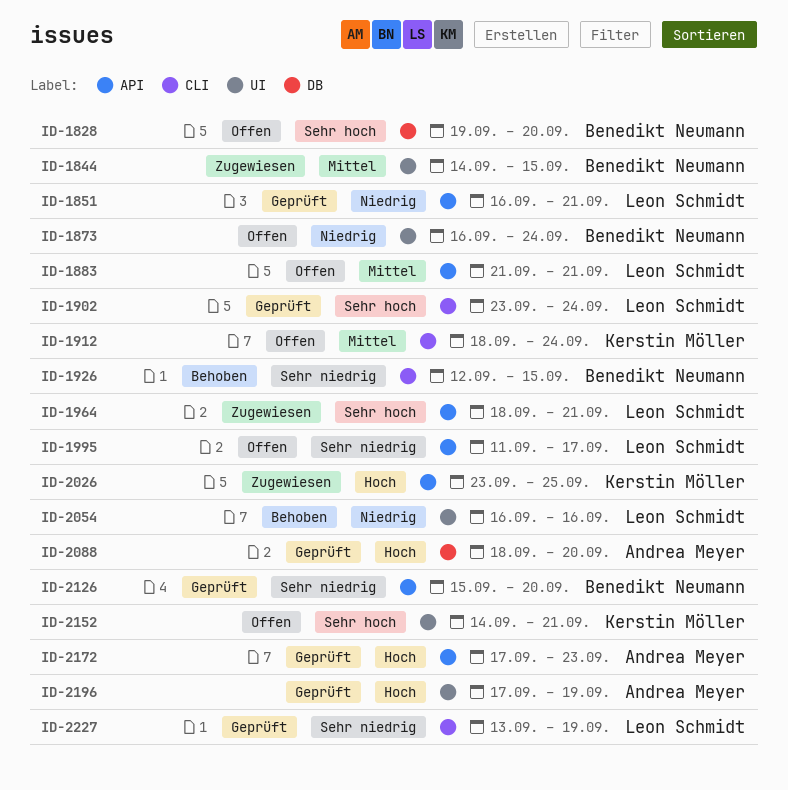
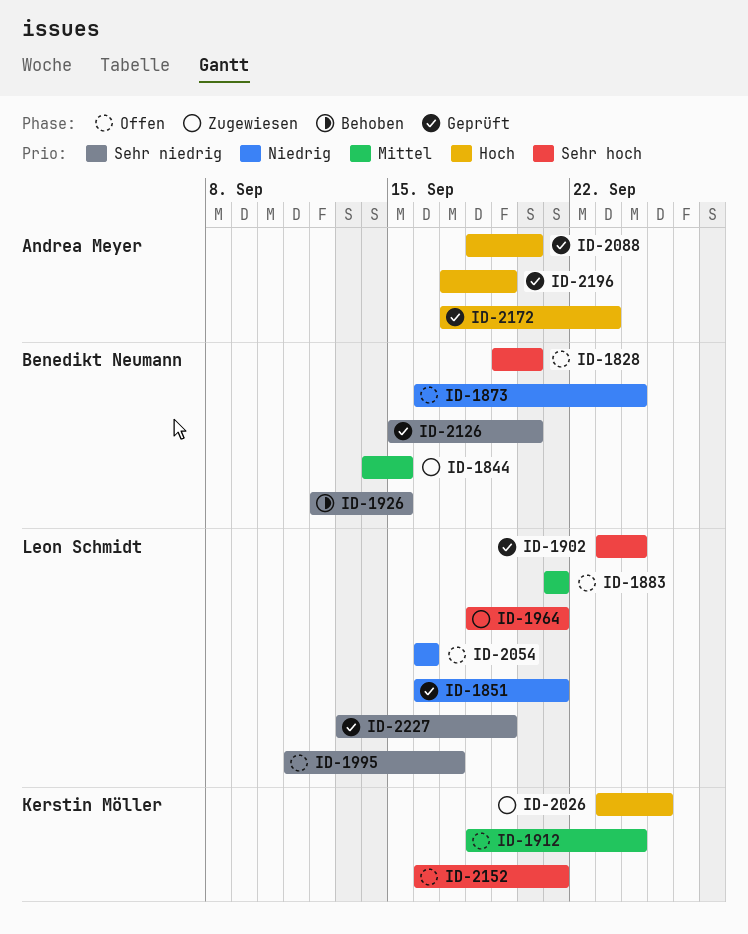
ID-2054, status: Behoben -> Offen
ID-2152, start: Sep 14 -> Sep 16

